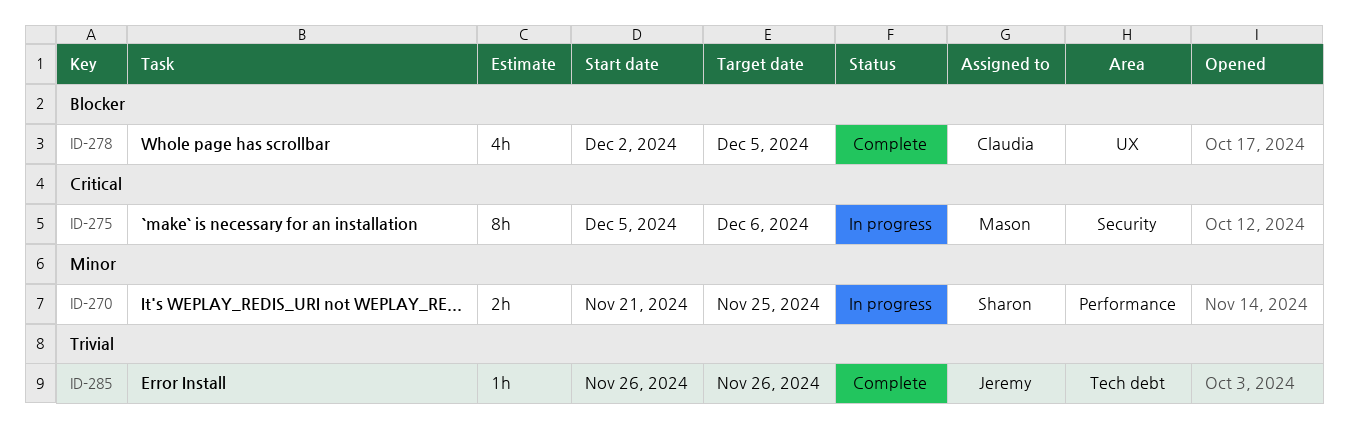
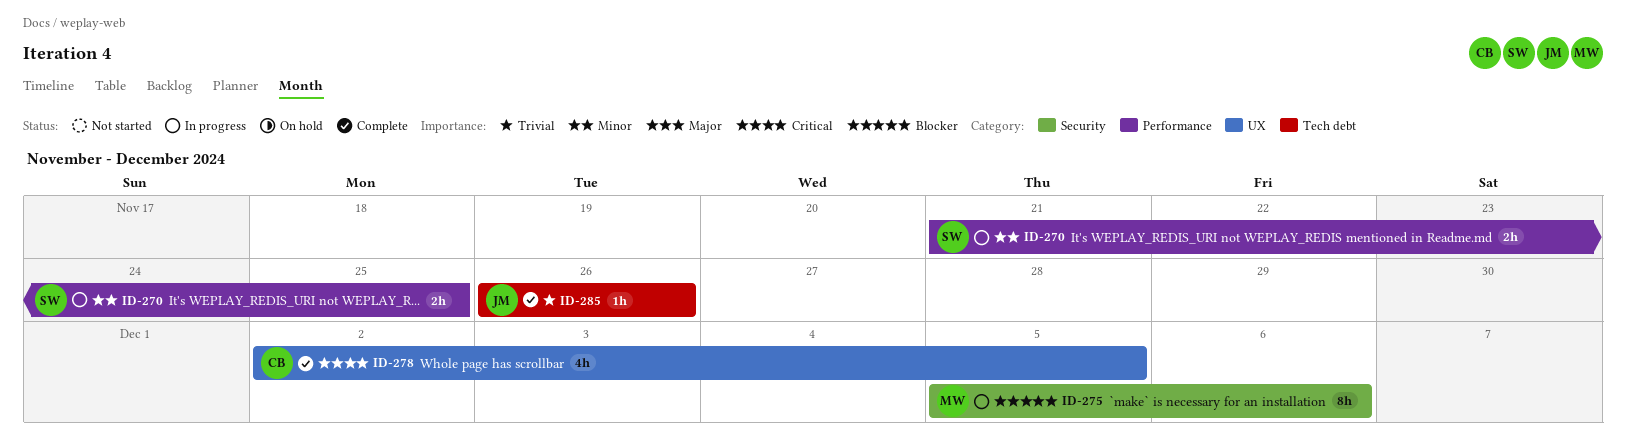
ID-275, priority: Critical -> Blocker
ID-278, priority: Blocker -> Critical

